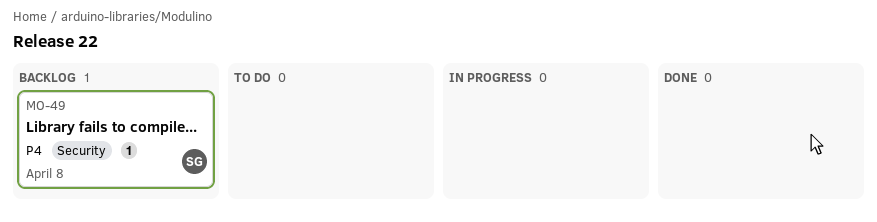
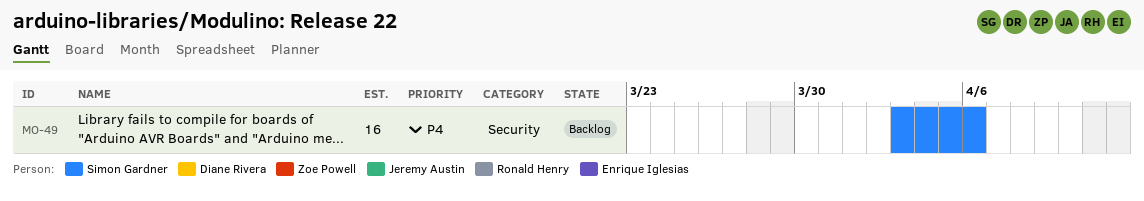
MO-49, estimate: 1 -> 16
MO-49, due: Apr 8 -> Apr 6

